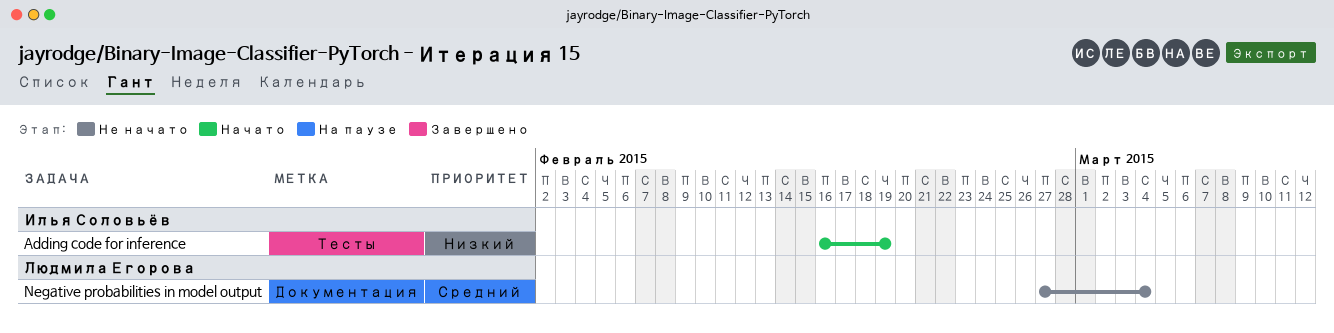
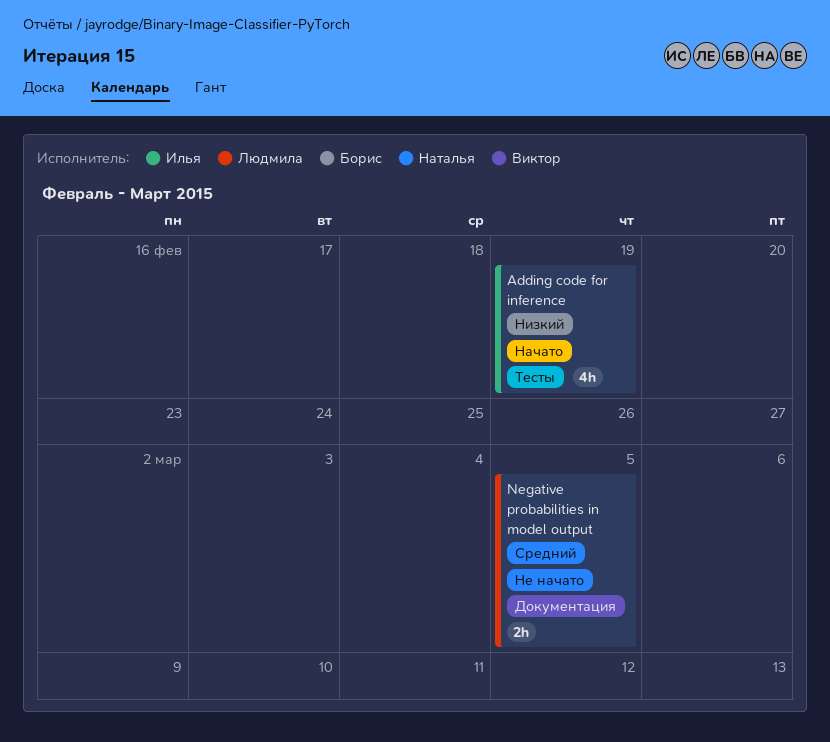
Negative probabilities in model output, due: Mar 4 -> Mar 5

